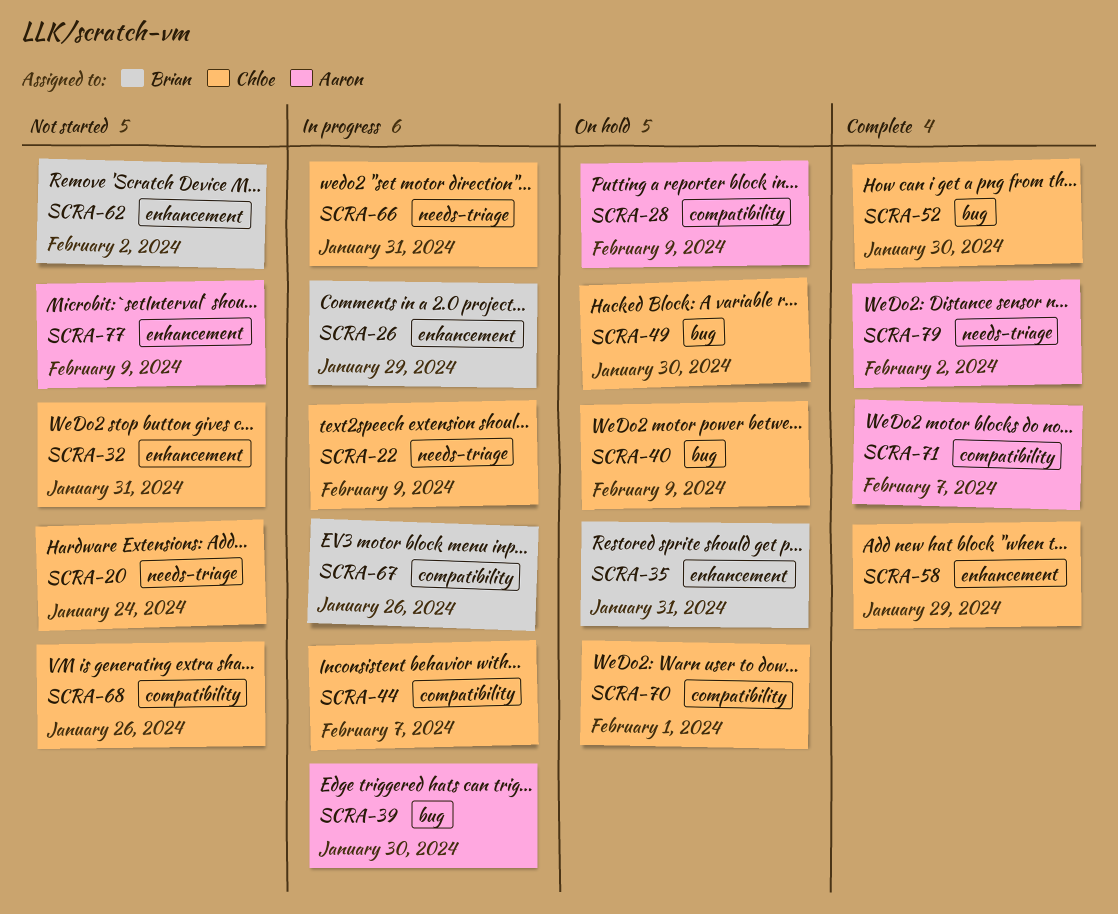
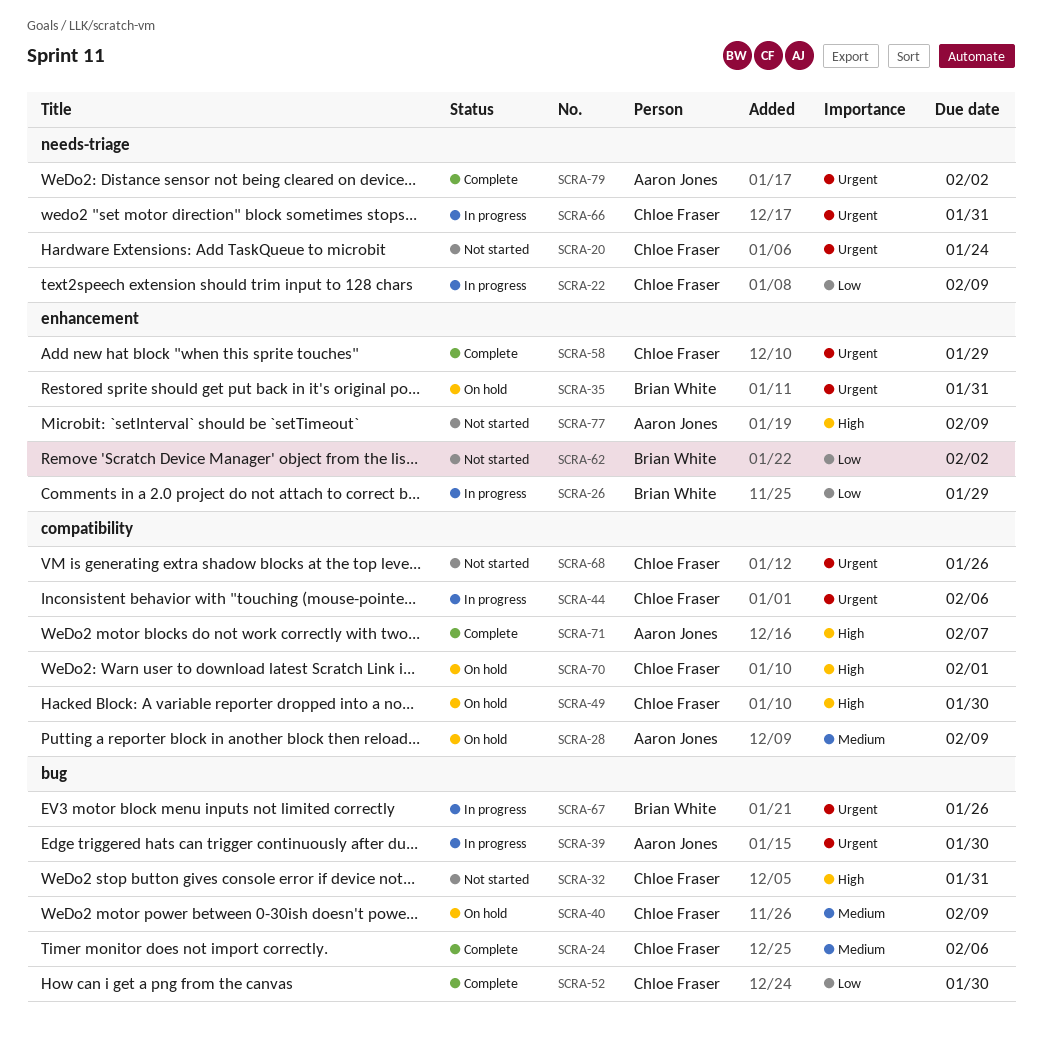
SCRA-24: none -> present
SCRA-32, label: enhancement -> bug
SCRA-44, due: Feb 7 -> Feb 6
SCRA-49, label: bug -> compatibility
SCRA-67, label: compatibility -> bug

